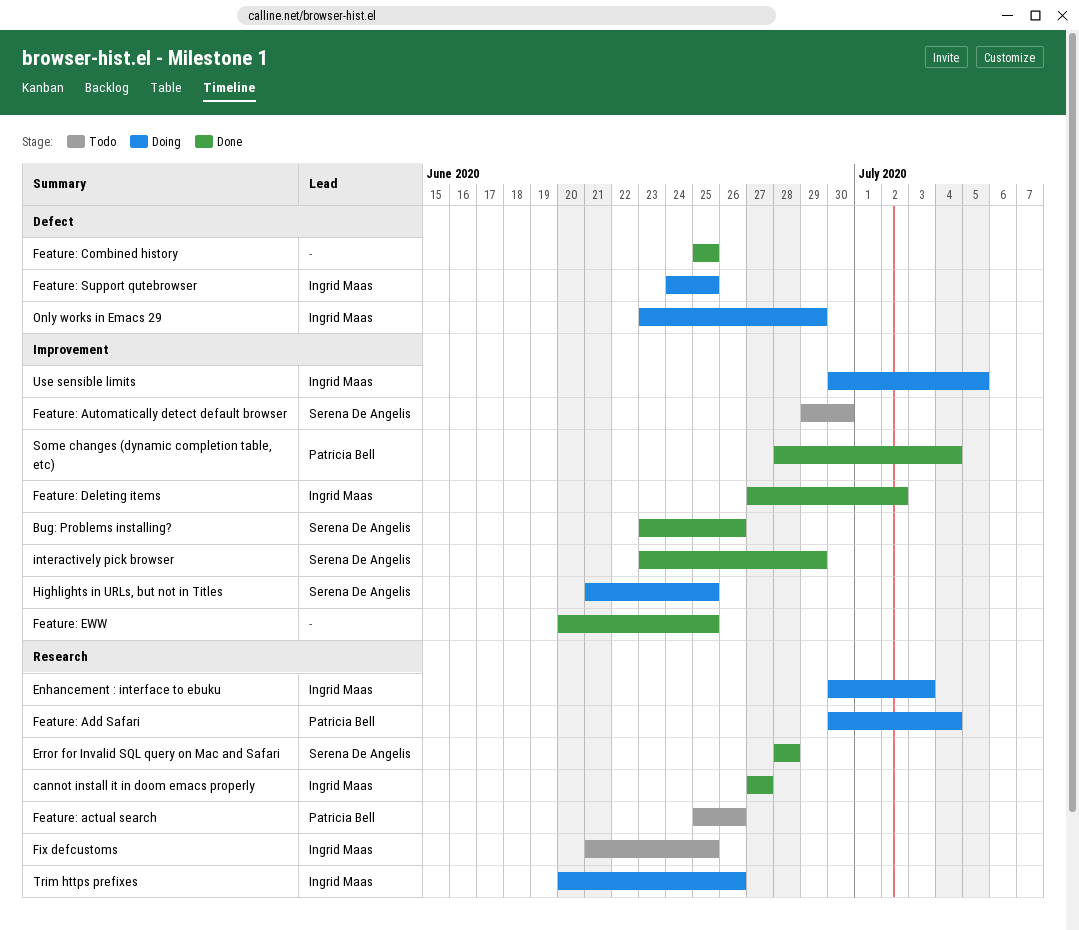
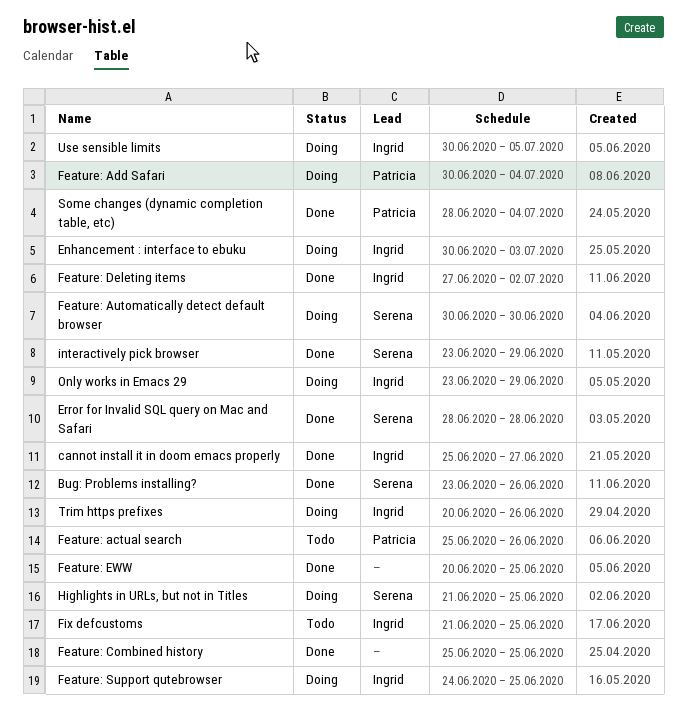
cannot install it in doom emacs properly, start: Jun 27 -> Jun 25
Feature: Automatically detect default browser, status: Todo -> Doing
Feature: Automatically detect default browser, start: Jun 29 -> Jun 30

